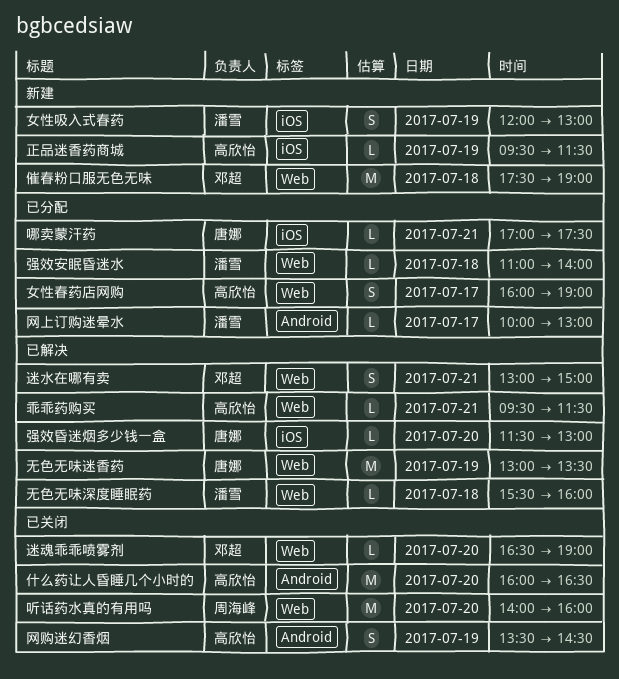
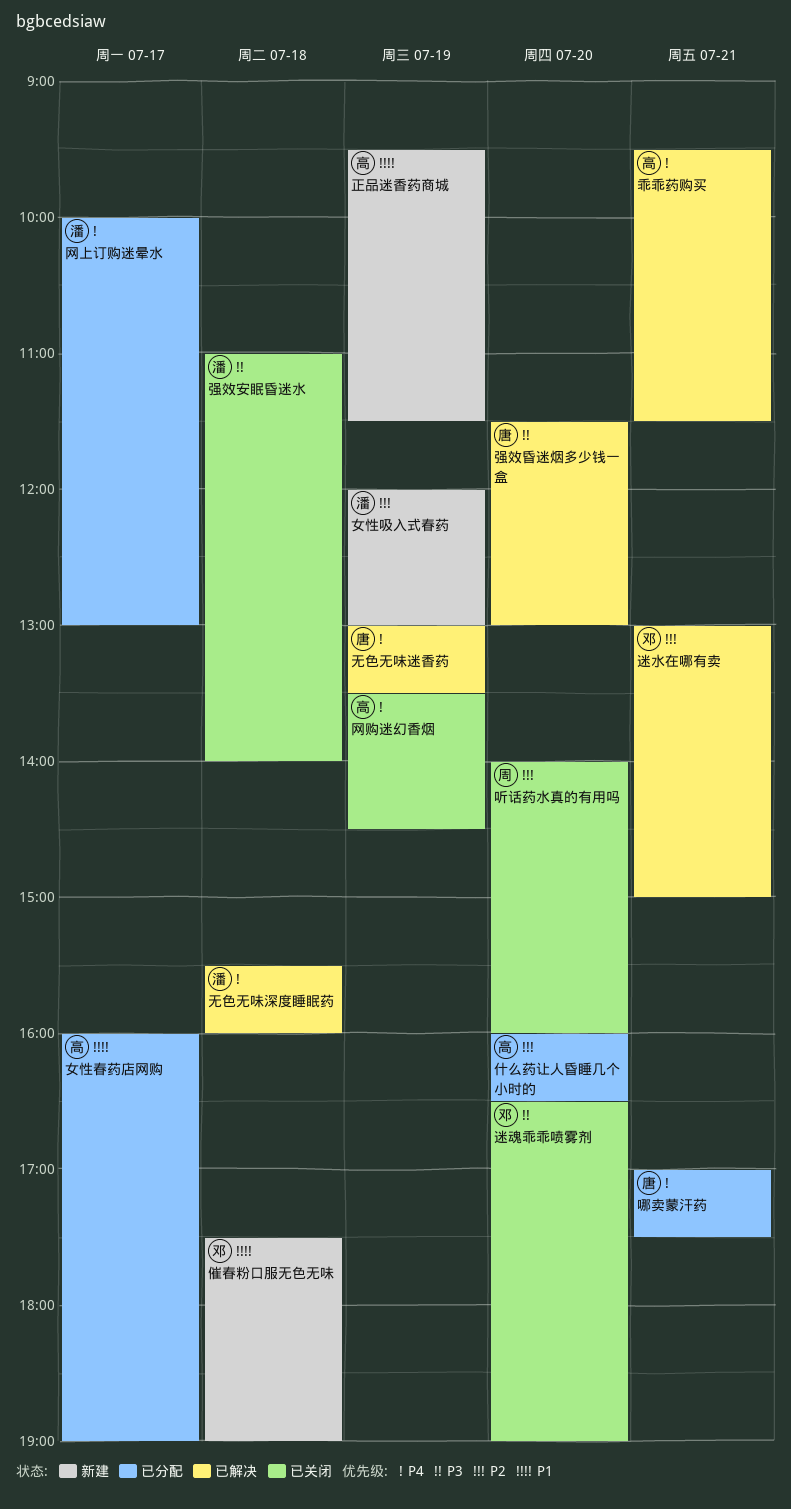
什么药让人昏睡几个小时的, status: 已关闭 -> 已分配
强效安眠昏迷水, status: 已分配 -> 已关闭

